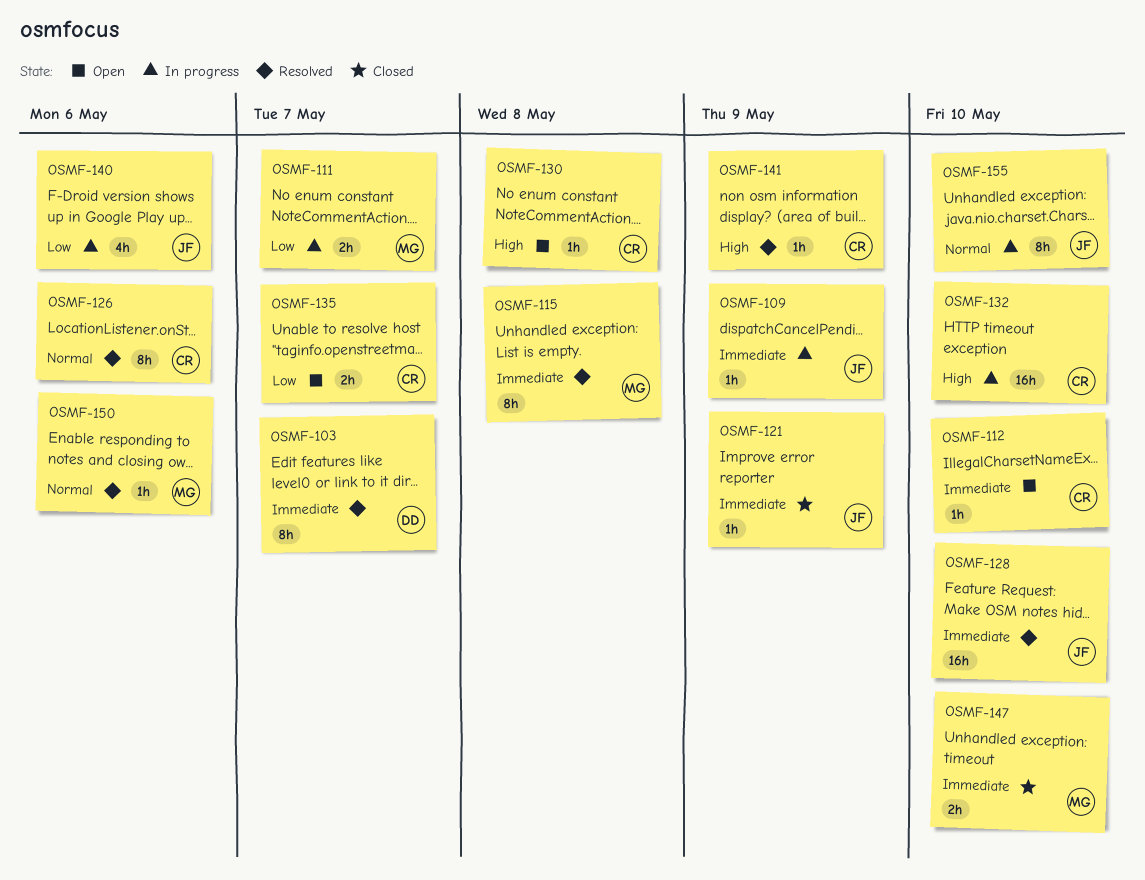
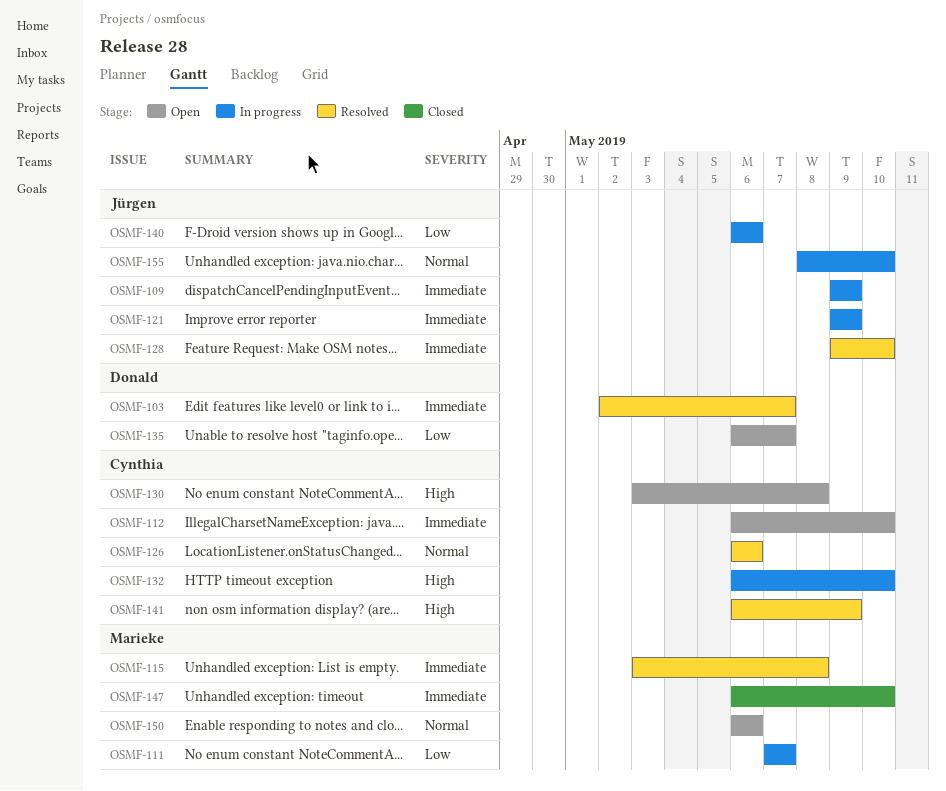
OSMF-121, status: Closed -> In progress
OSMF-135, owner: Cynthia -> Donald
OSMF-150, status: Resolved -> Open

